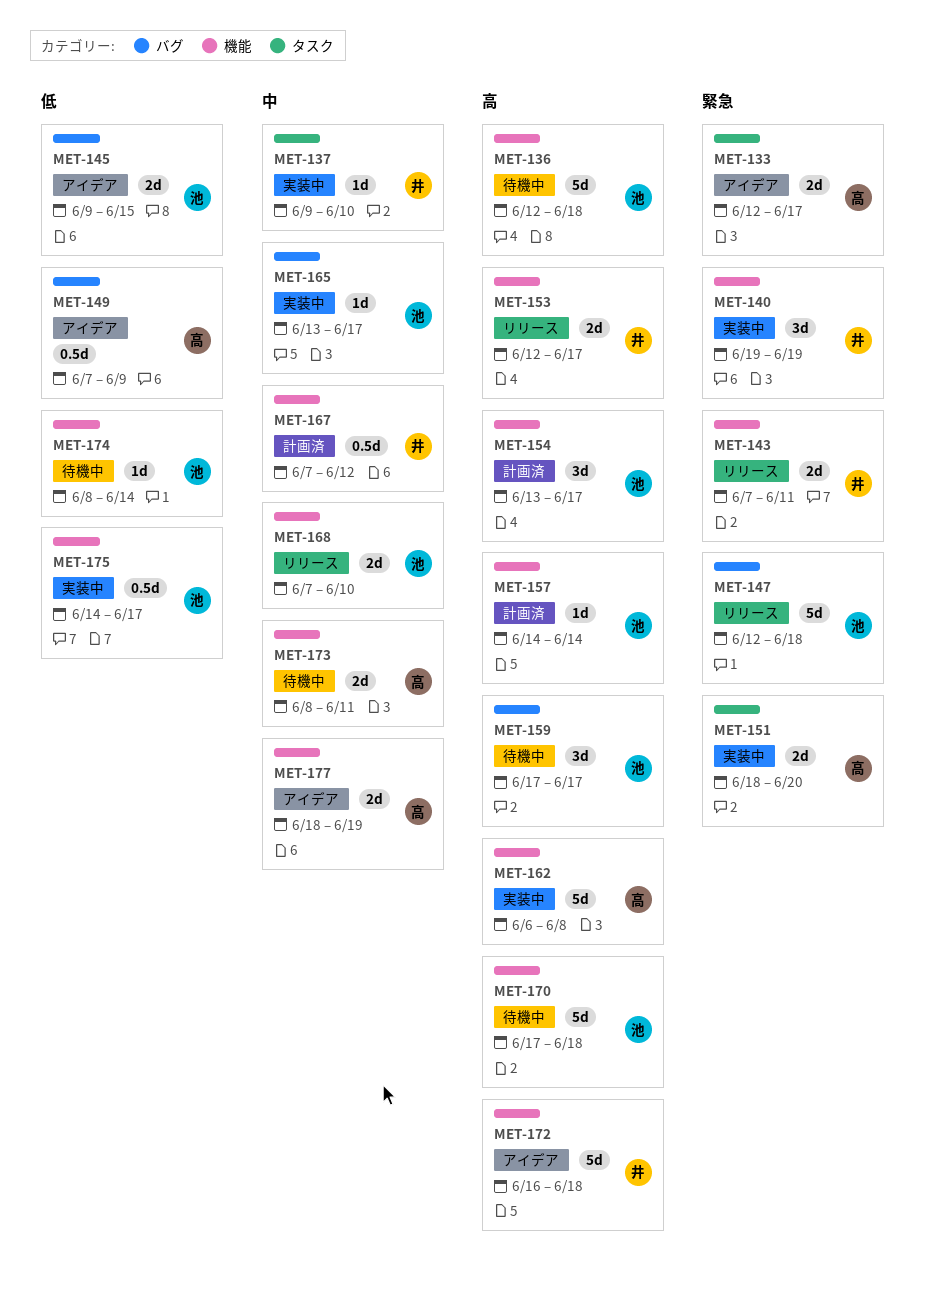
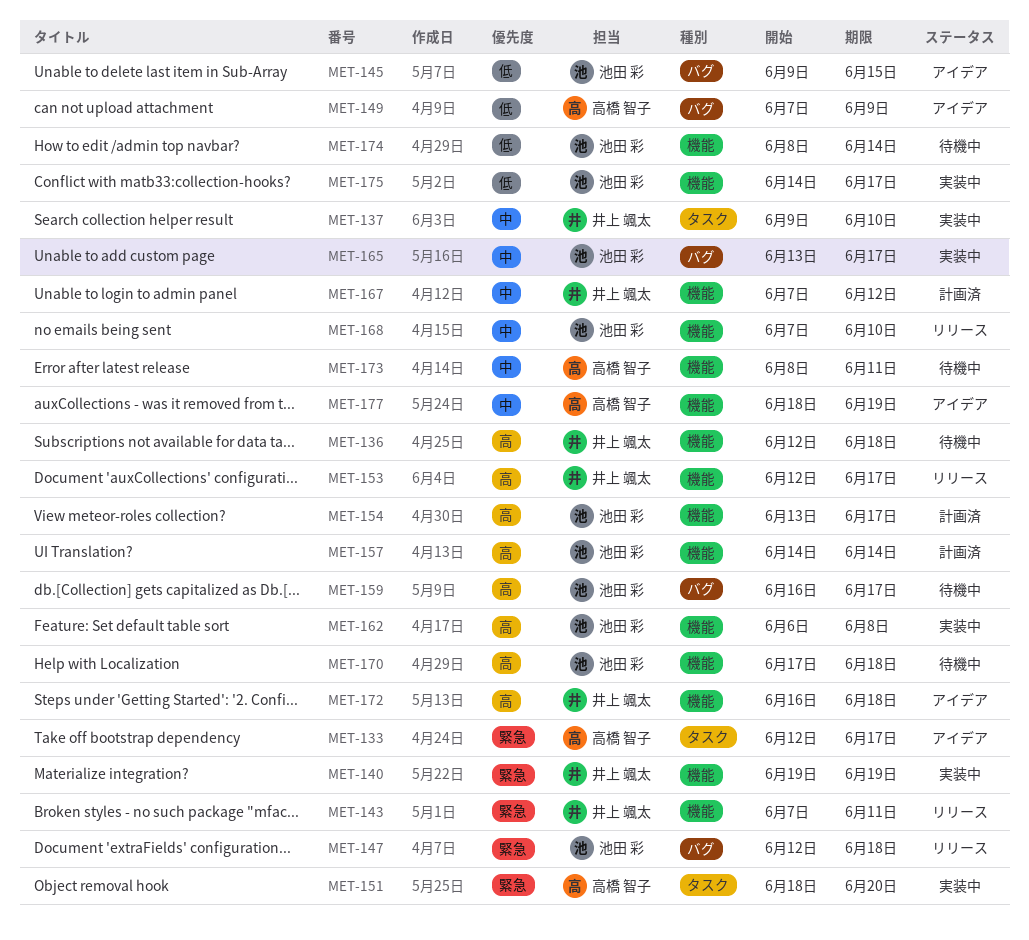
MET-136, owner: 池田 彩 -> 井上 颯太
MET-159, start: Jun 17 -> Jun 16
MET-162, owner: 高橋 智子 -> 池田 彩

